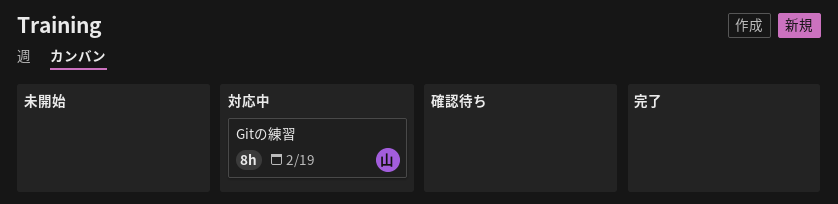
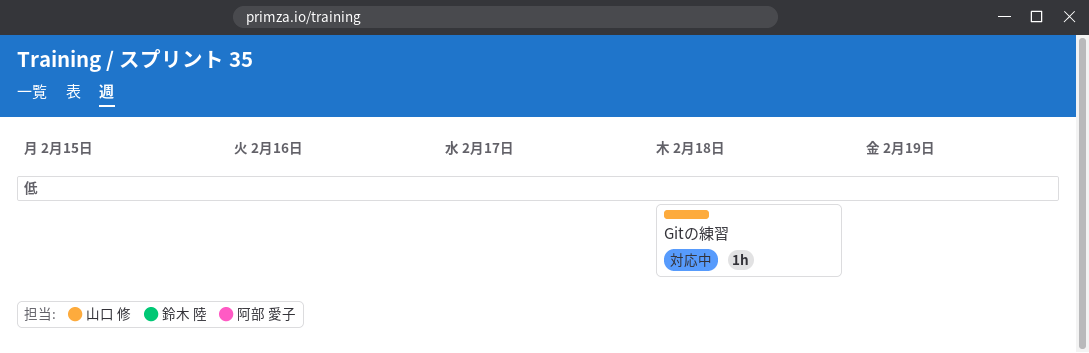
Gitの練習, estimate: 8h -> 1h
Gitの練習, due: Feb 19 -> Feb 18

